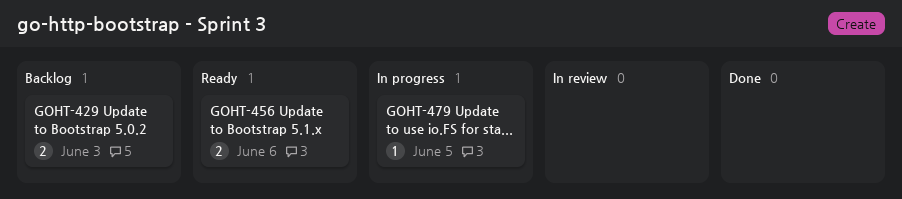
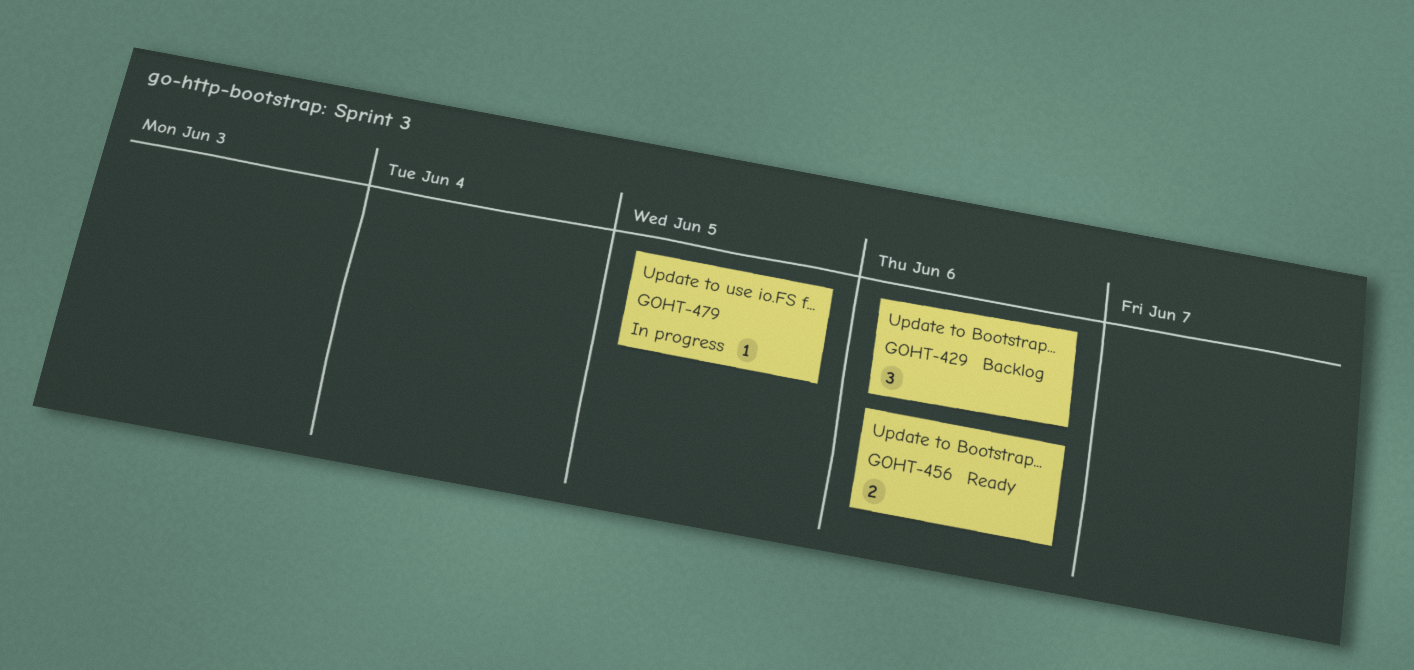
GOHT-429, estimate: 2 -> 3
GOHT-429, due: Jun 3 -> Jun 6

